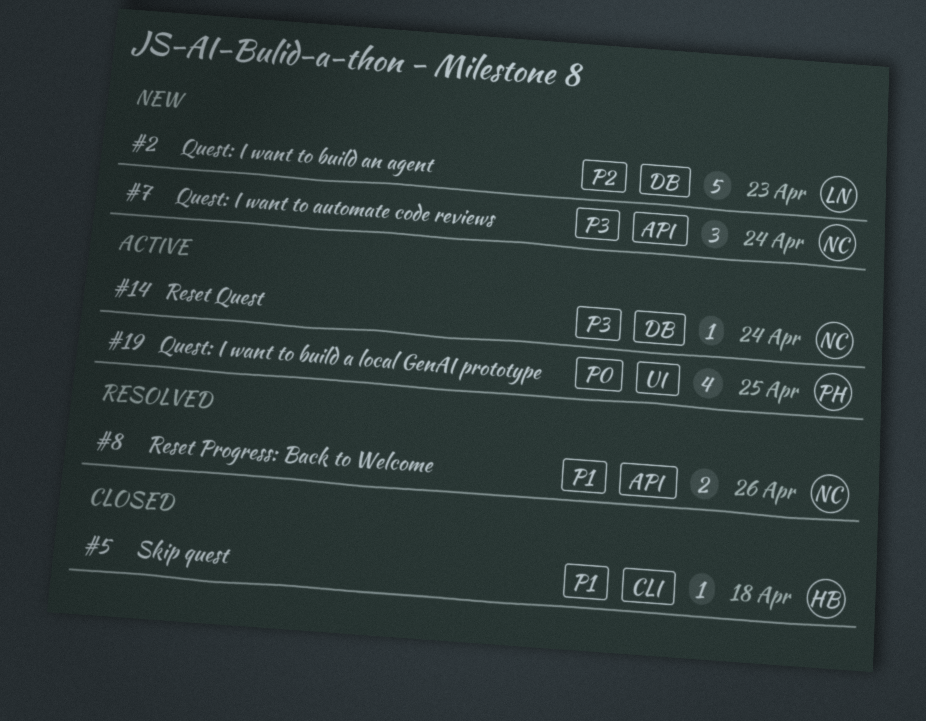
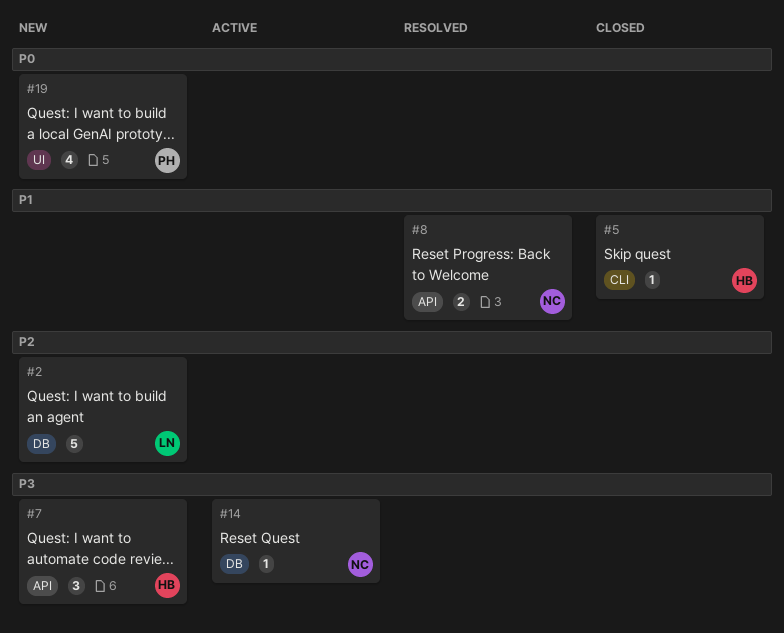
#7, owner: NC -> HB
#19, status: Active -> New

